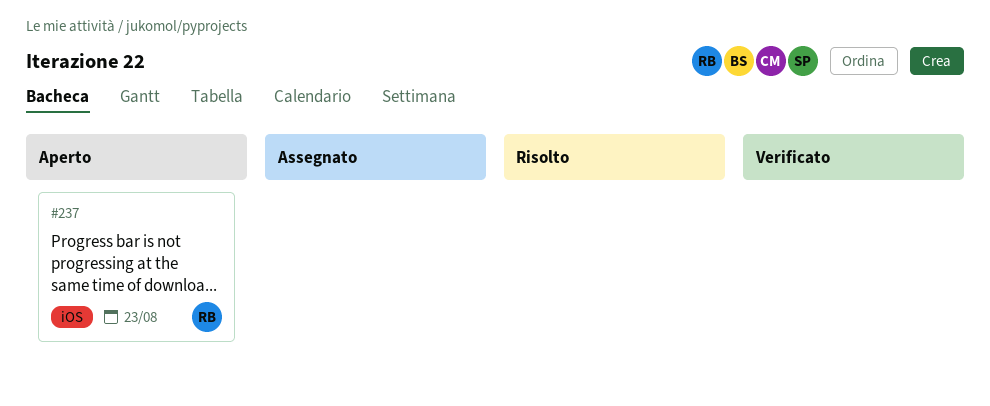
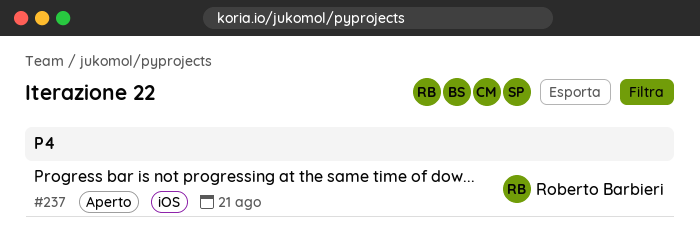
#237, due: Aug 23 -> Aug 21

